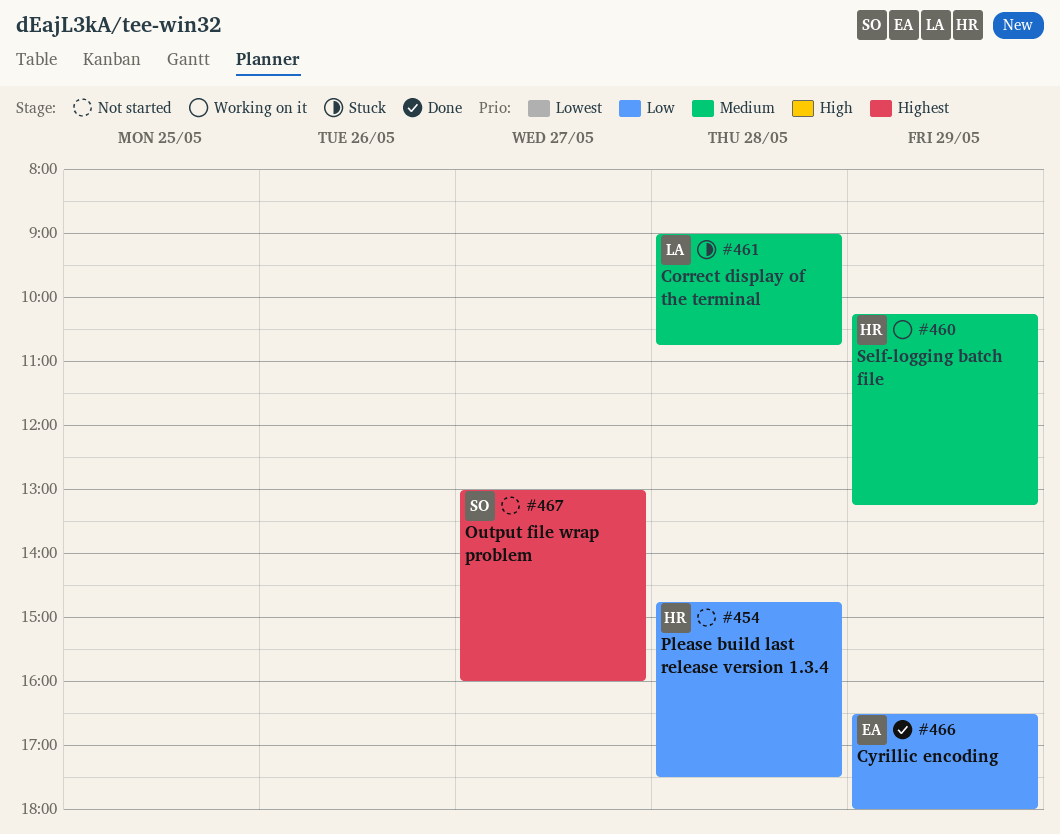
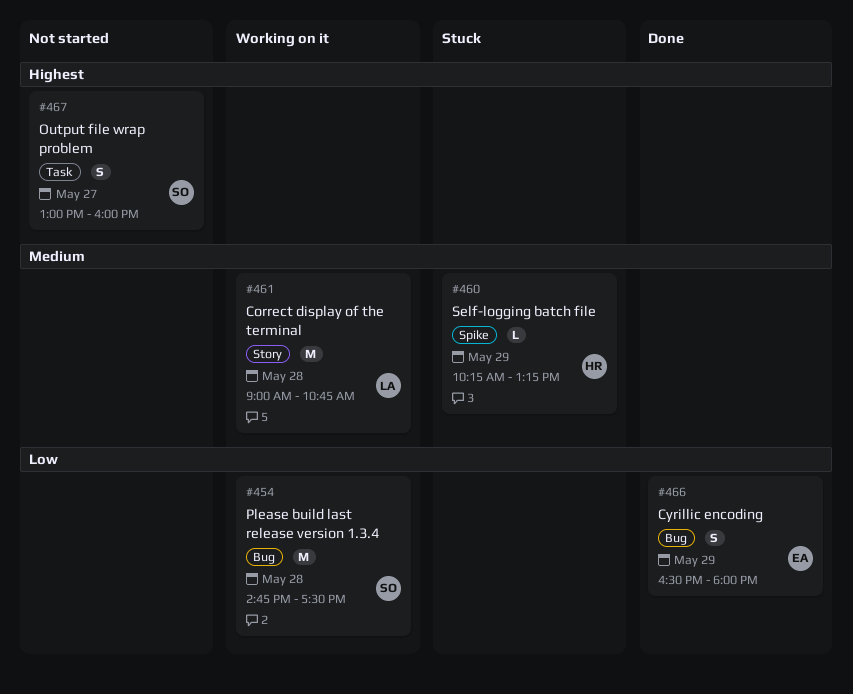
#454, status: Not started -> Working on it
#454, owner: HR -> SO
#460, status: Working on it -> Stuck
#461, status: Stuck -> Working on it

